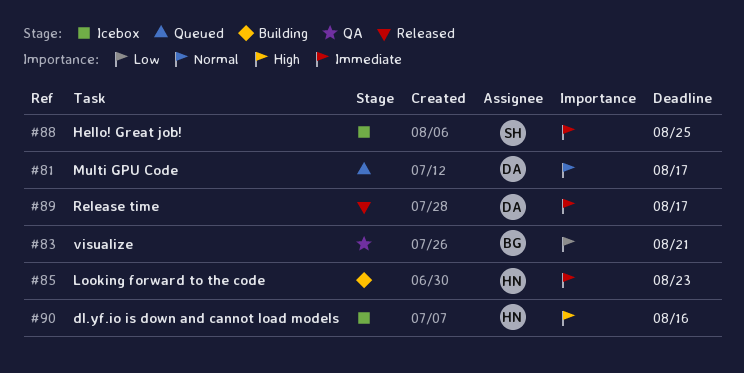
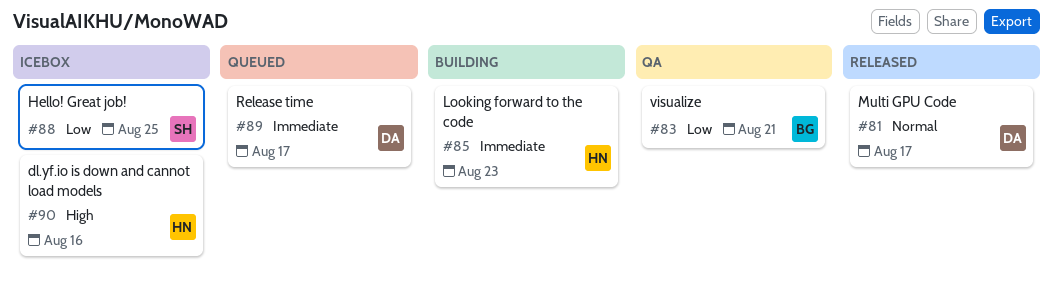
#81, status: Queued -> Released
#88, priority: Immediate -> Low
#89, status: Released -> Queued

